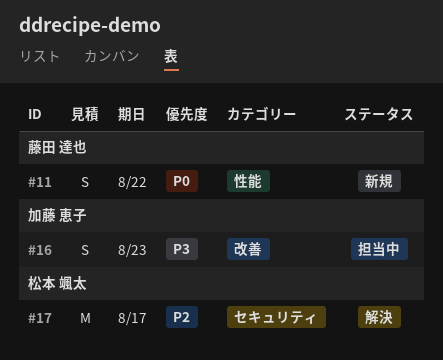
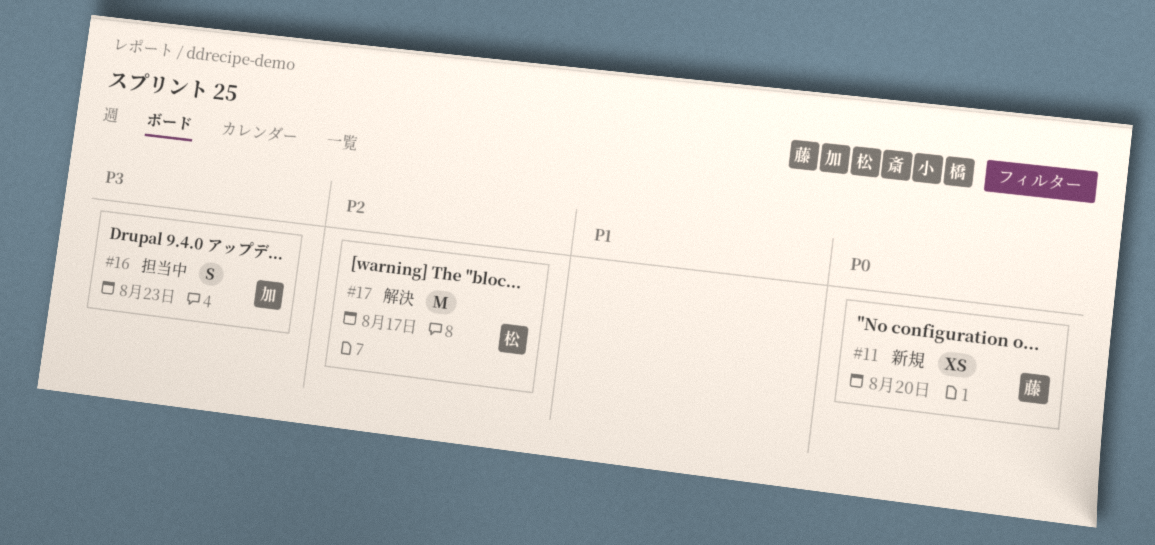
#11, estimate: S -> XS
#11, due: Aug 22 -> Aug 20

